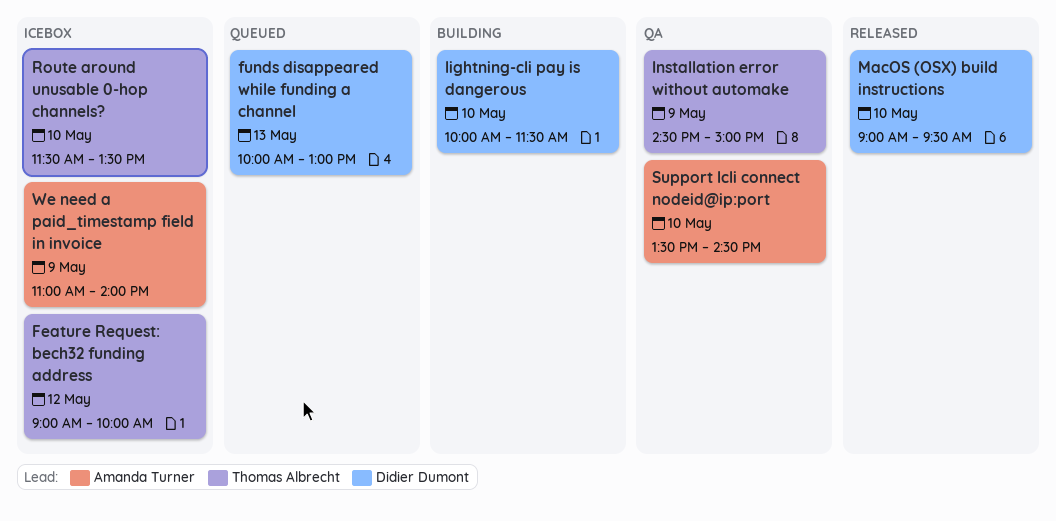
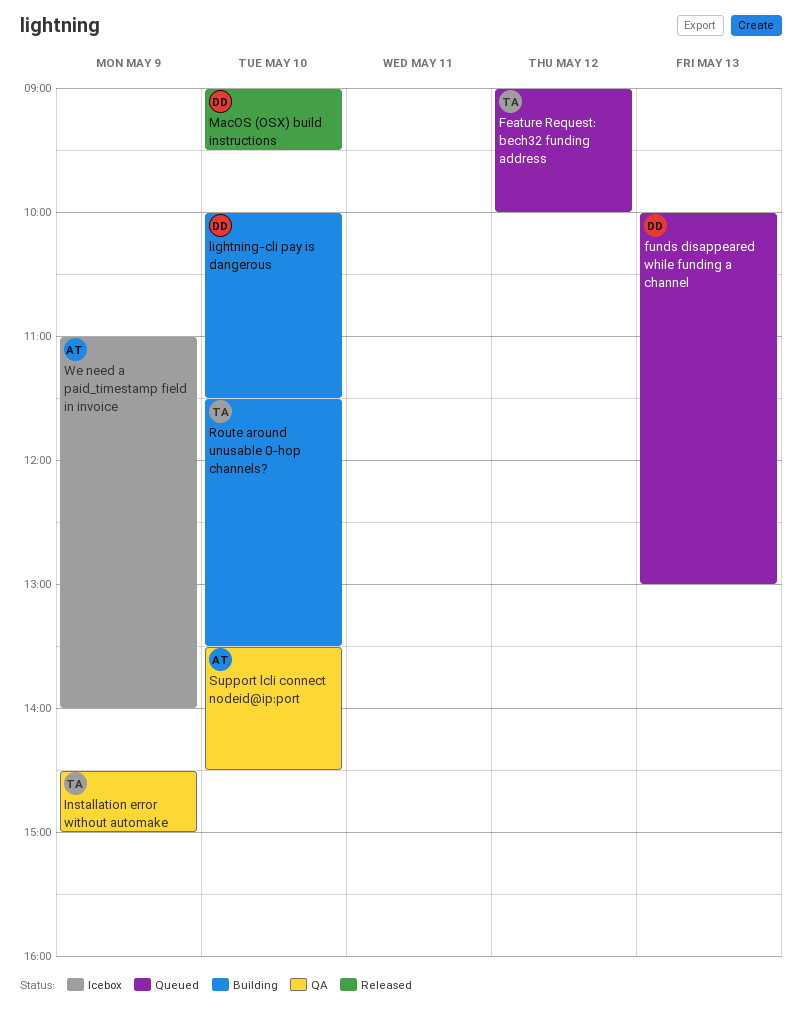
Feature Request: bech32 funding address, status: Icebox -> Queued
Route around unusable 0-hop channels?, status: Icebox -> Building

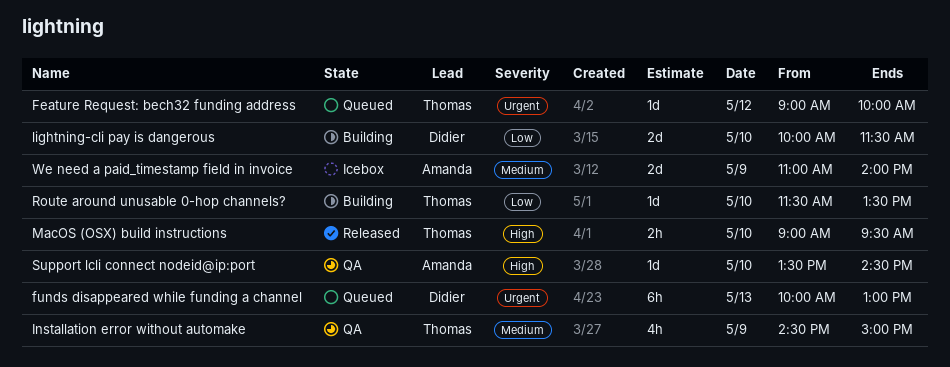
MacOS (OSX) build instructions, owner: Didier -> Thomas

